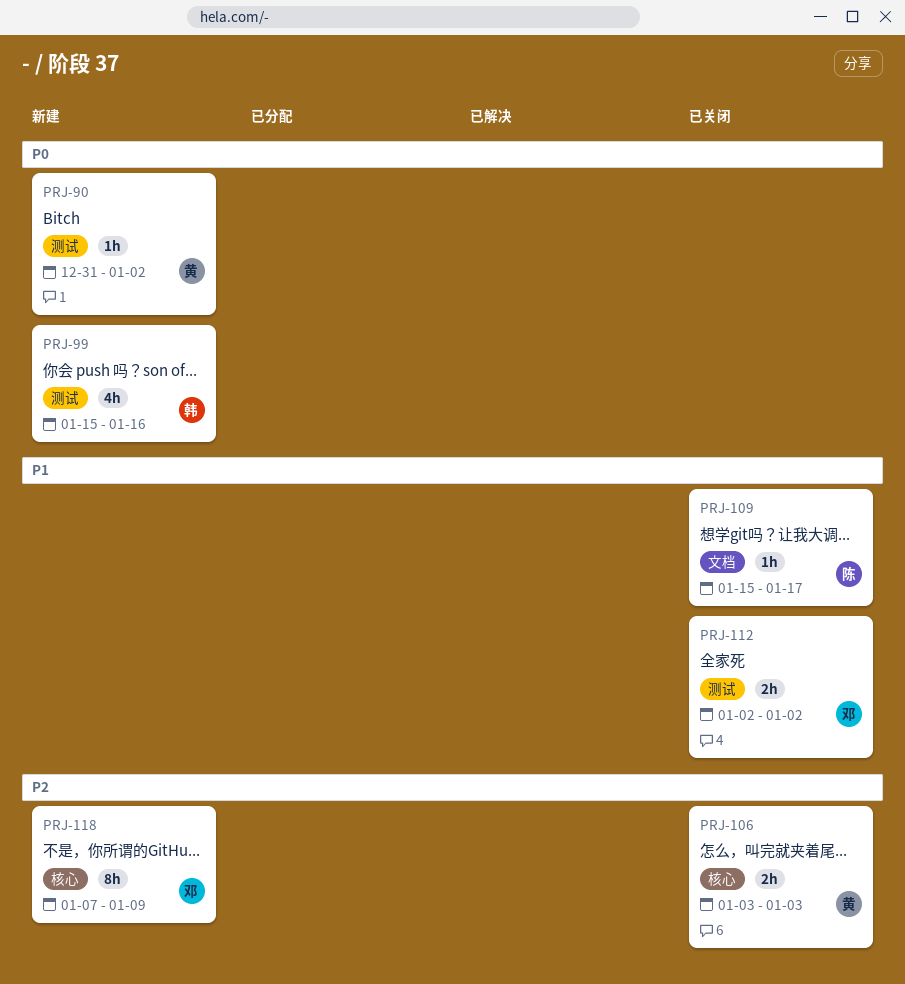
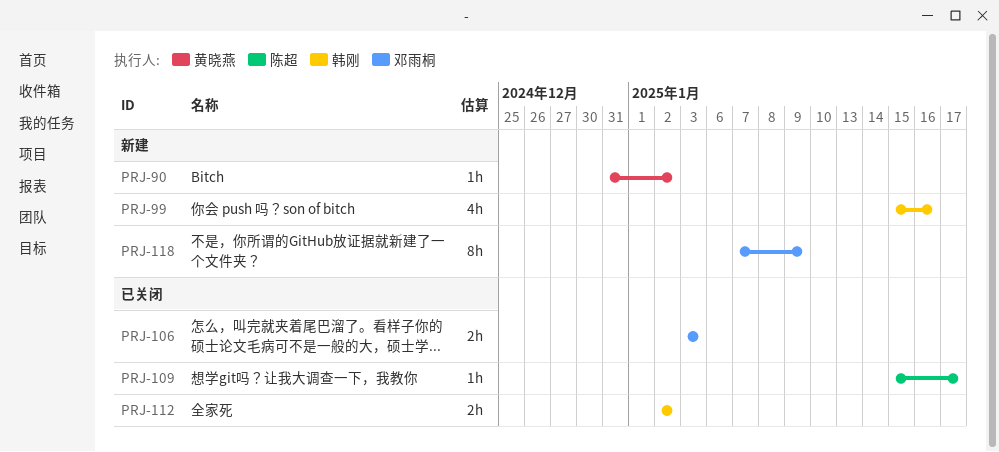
PRJ-106, owner: 黄晓燕 -> 邓雨桐
PRJ-112, owner: 邓雨桐 -> 韩刚

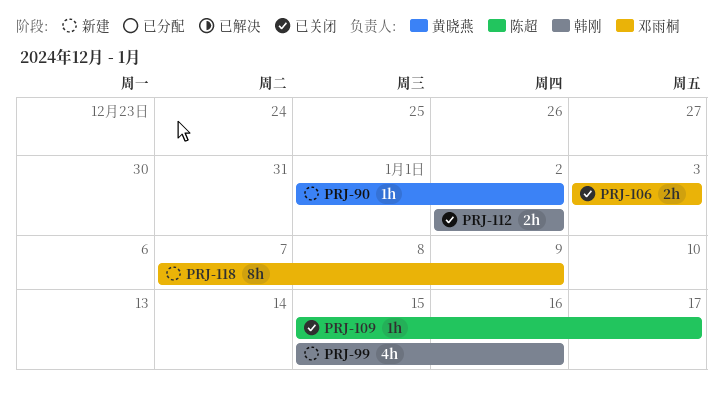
PRJ-90, start: Dec 31 -> Jan 1

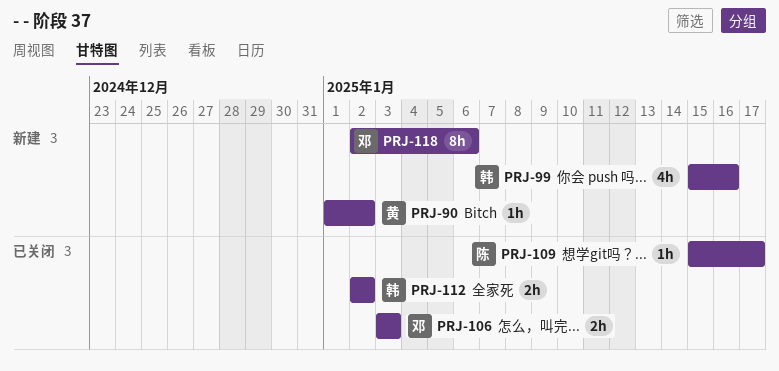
PRJ-118, start: Jan 7 -> Jan 2
PRJ-118, due: Jan 9 -> Jan 6

